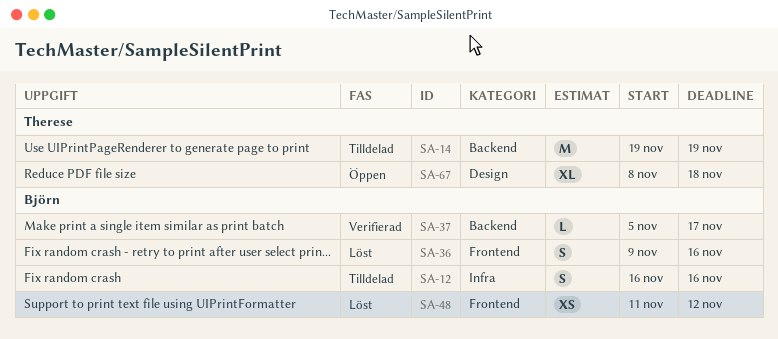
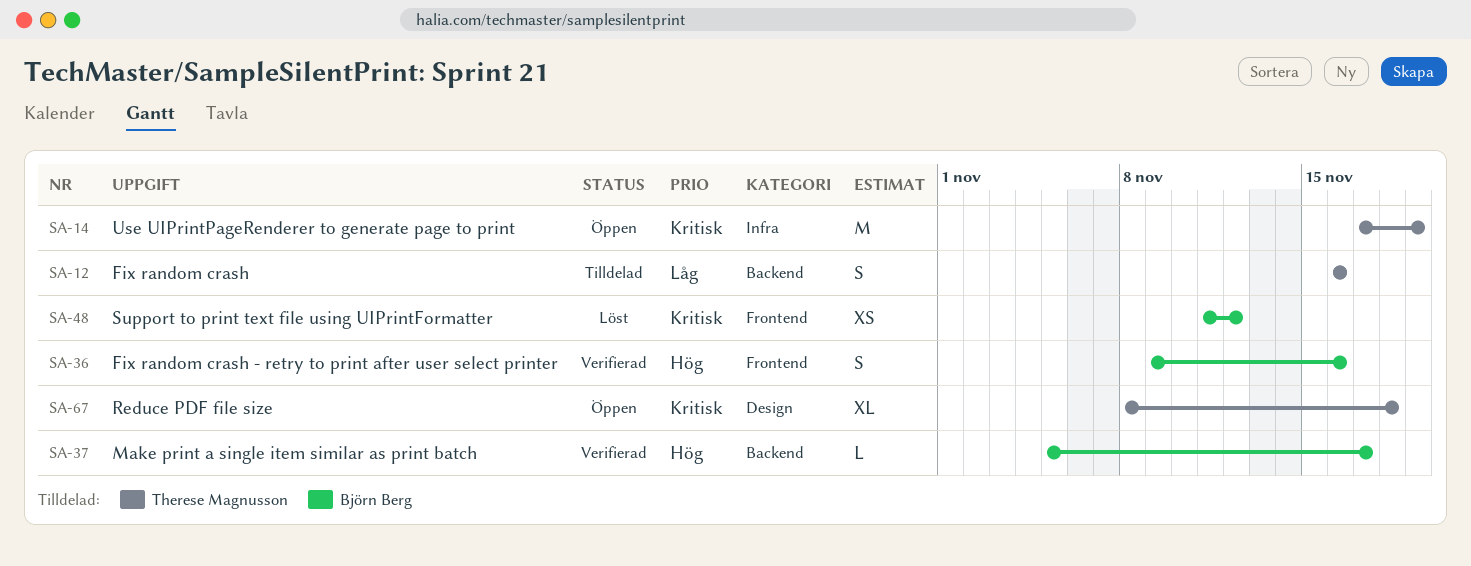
SA-12, owner: Björn Berg -> Therese Magnusson
SA-12, label: Infra -> Backend
SA-14, status: Tilldelad -> Öppen
SA-14, label: Backend -> Infra
SA-14, start: Nov 19 -> Nov 17
SA-36, status: Löst -> Verifierad

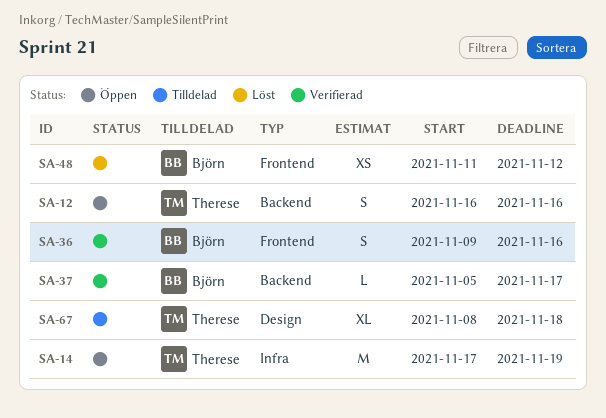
SA-12, status: Tilldelad -> Öppen
SA-67, status: Öppen -> Tilldelad

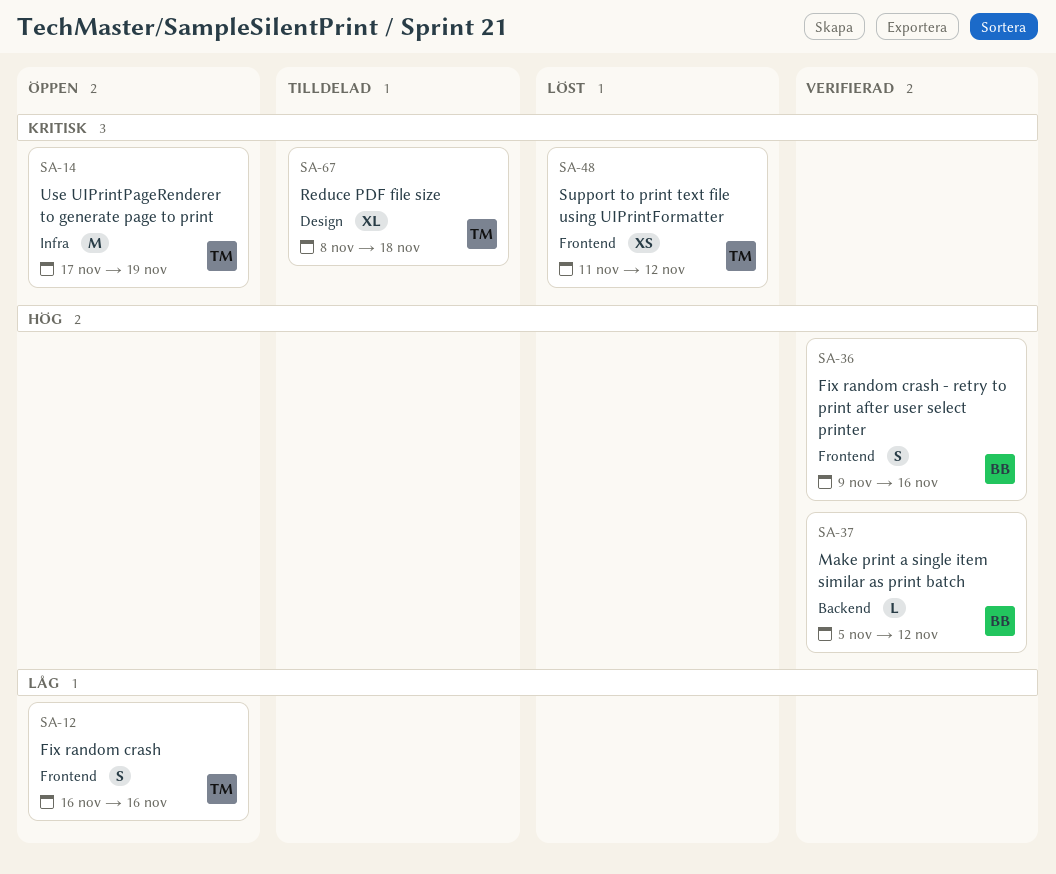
SA-12, label: Backend -> Frontend
SA-37, due: Nov 17 -> Nov 12
SA-48, owner: Björn -> Therese

